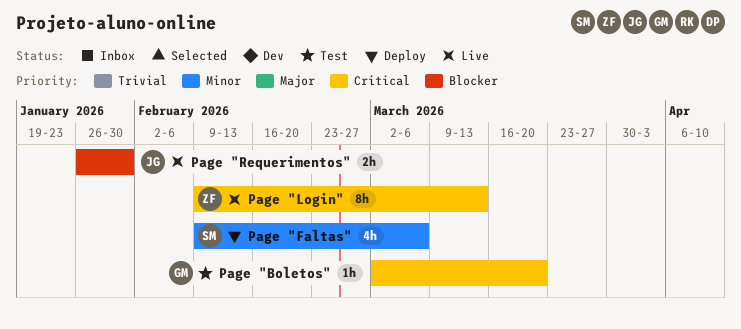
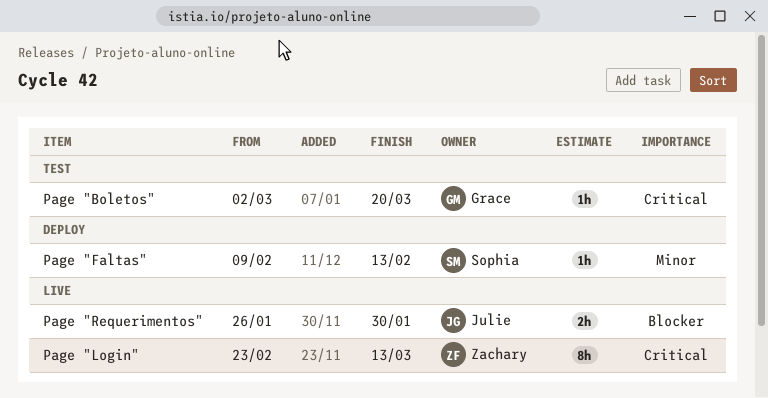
Page "Faltas", estimate: 4h -> 1h
Page "Faltas", due: Mar 6 -> Feb 13
Page "Login", start: Feb 9 -> Feb 23

